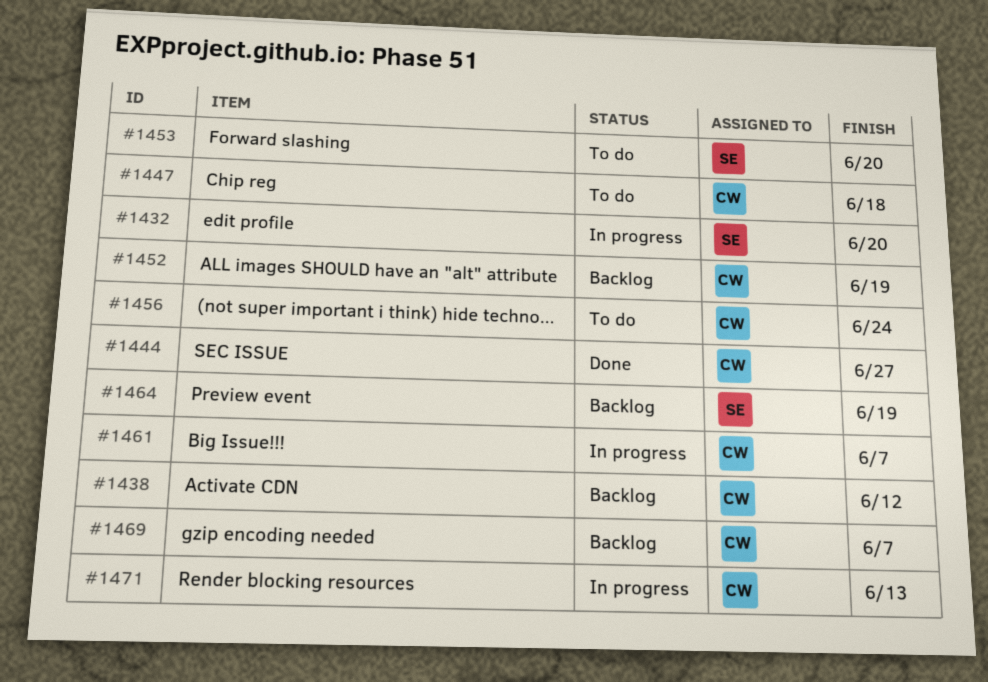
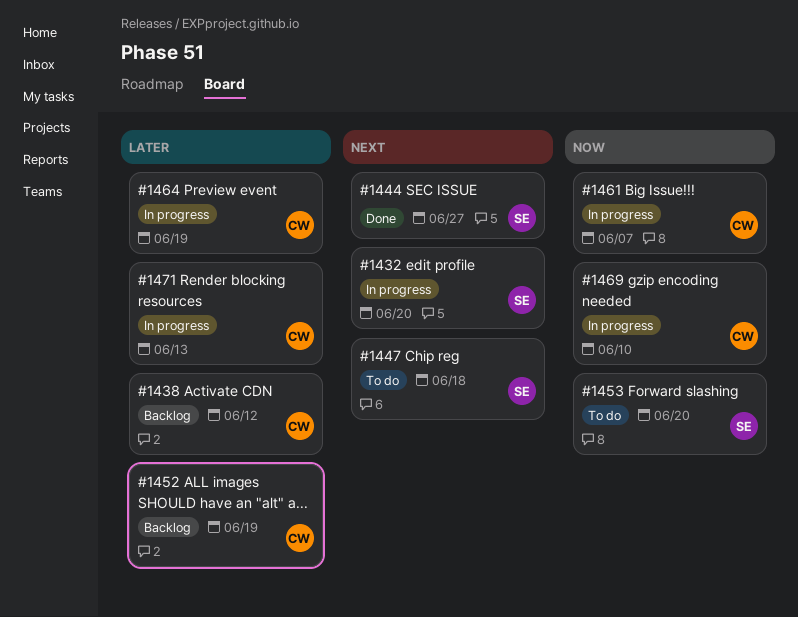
#1444, owner: CW -> SE
#1447, owner: CW -> SE
#1456: present -> none
#1464, status: Backlog -> In progress
#1464, owner: SE -> CW
#1469, status: Backlog -> In progress
#1469, due: Jun 7 -> Jun 10

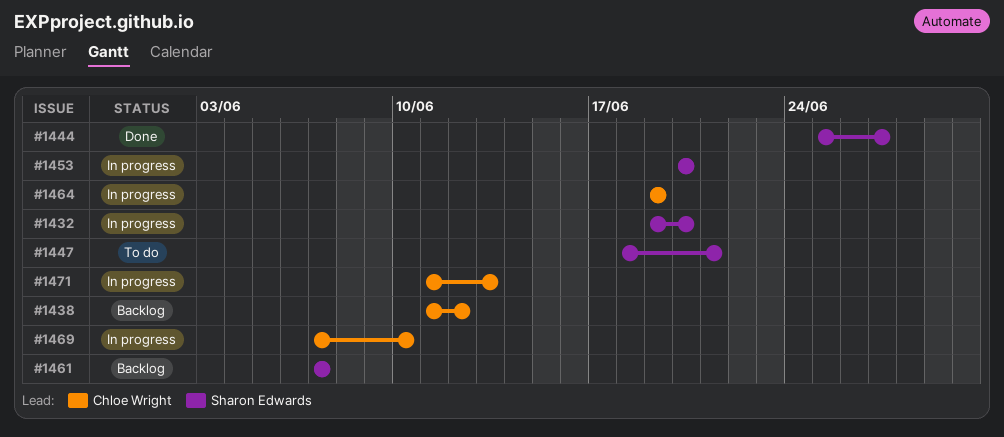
#1447, due: Jun 18 -> Jun 21
#1452: present -> none
#1453, status: To do -> In progress
#1461, status: In progress -> Backlog
#1461, owner: Chloe Wright -> Sharon Edwards

